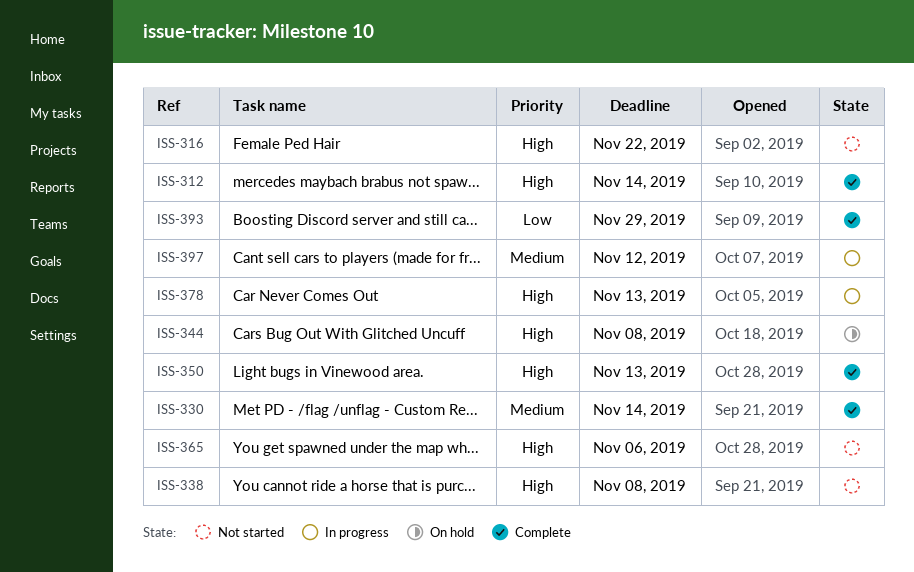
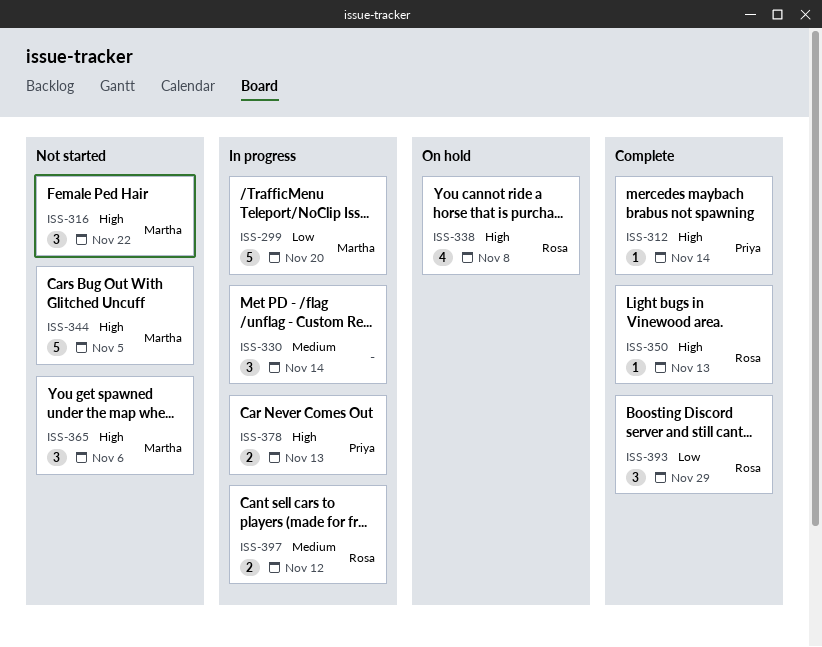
ISS-299: none -> present
ISS-330, status: Complete -> In progress
ISS-338, status: Not started -> On hold
ISS-344, status: On hold -> Not started
ISS-344, due: Nov 8 -> Nov 5

